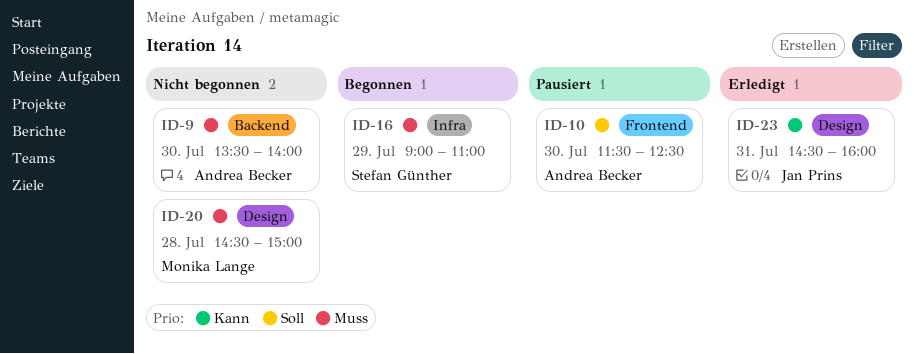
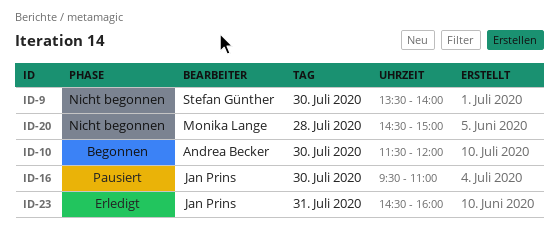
ID-9, owner: Andrea Becker -> Stefan Günther
ID-10, status: Pausiert -> Begonnen
ID-10, ends: 12:30 -> 12:00
ID-16, status: Begonnen -> Pausiert
ID-16, owner: Stefan Günther -> Jan Prins
ID-16, day: Jul 29 -> Jul 30
ID-16, begins: 09:00 -> 09:30

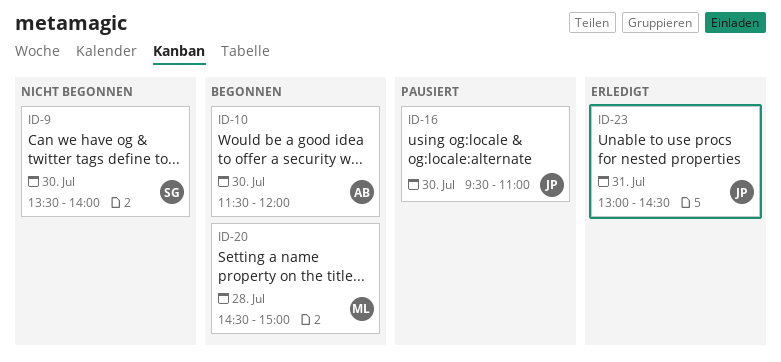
ID-20, status: Nicht begonnen -> Begonnen
ID-23, begins: 14:30 -> 13:00
ID-23, ends: 16:00 -> 14:30

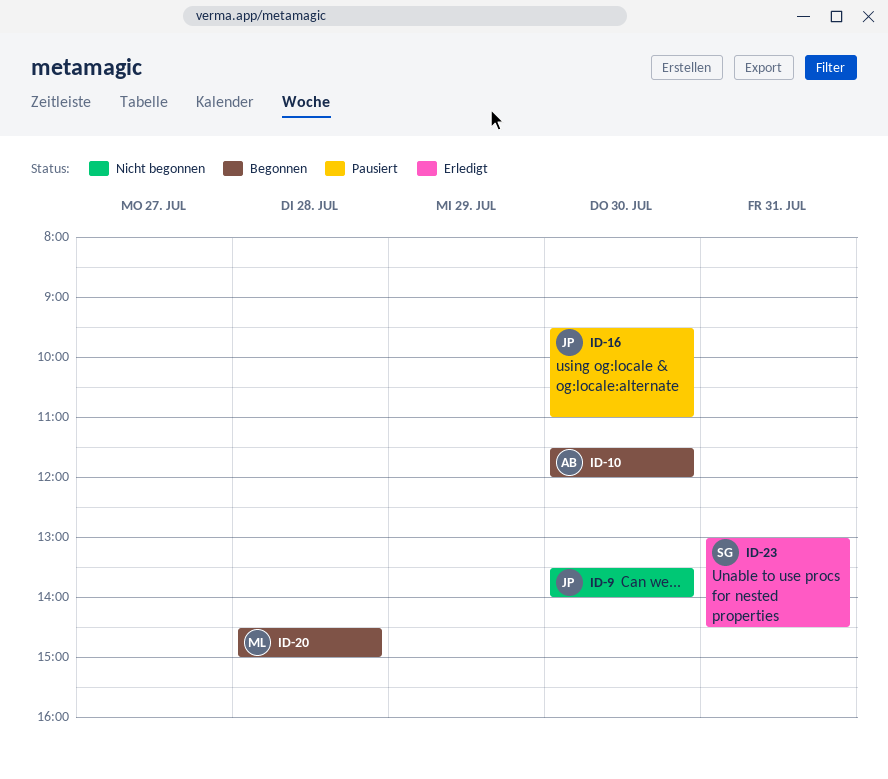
ID-9, owner: SG -> JP
ID-23, owner: JP -> SG

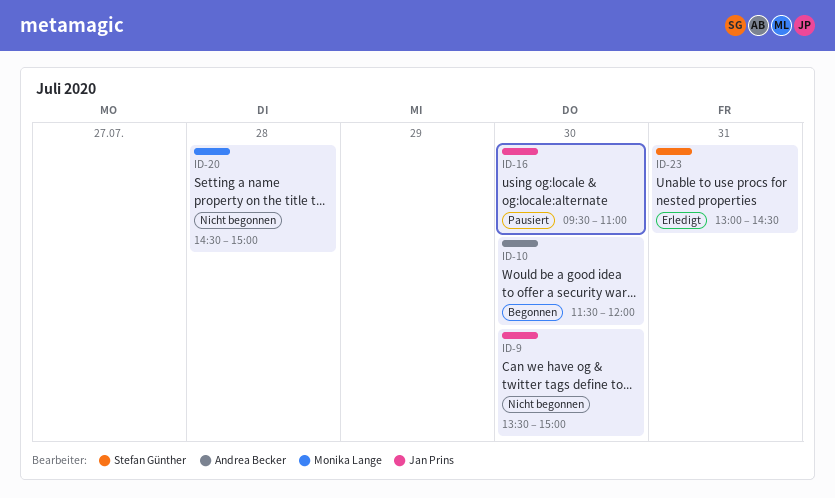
ID-9, ends: 14:00 -> 15:00
ID-20, status: Begonnen -> Nicht begonnen

